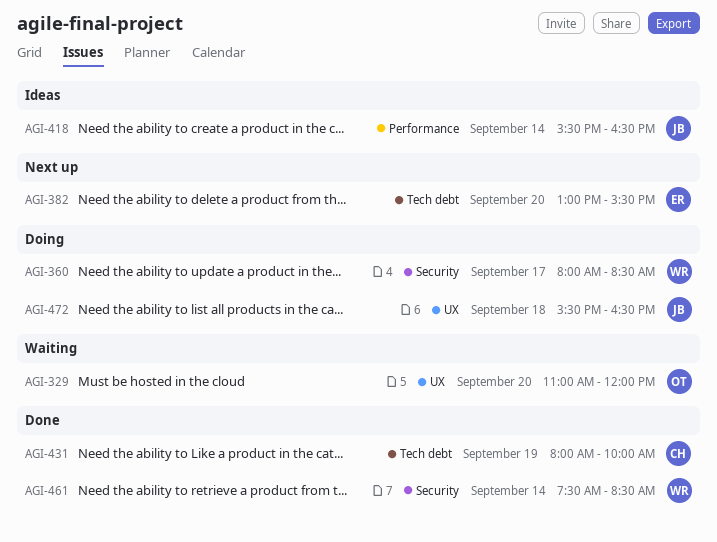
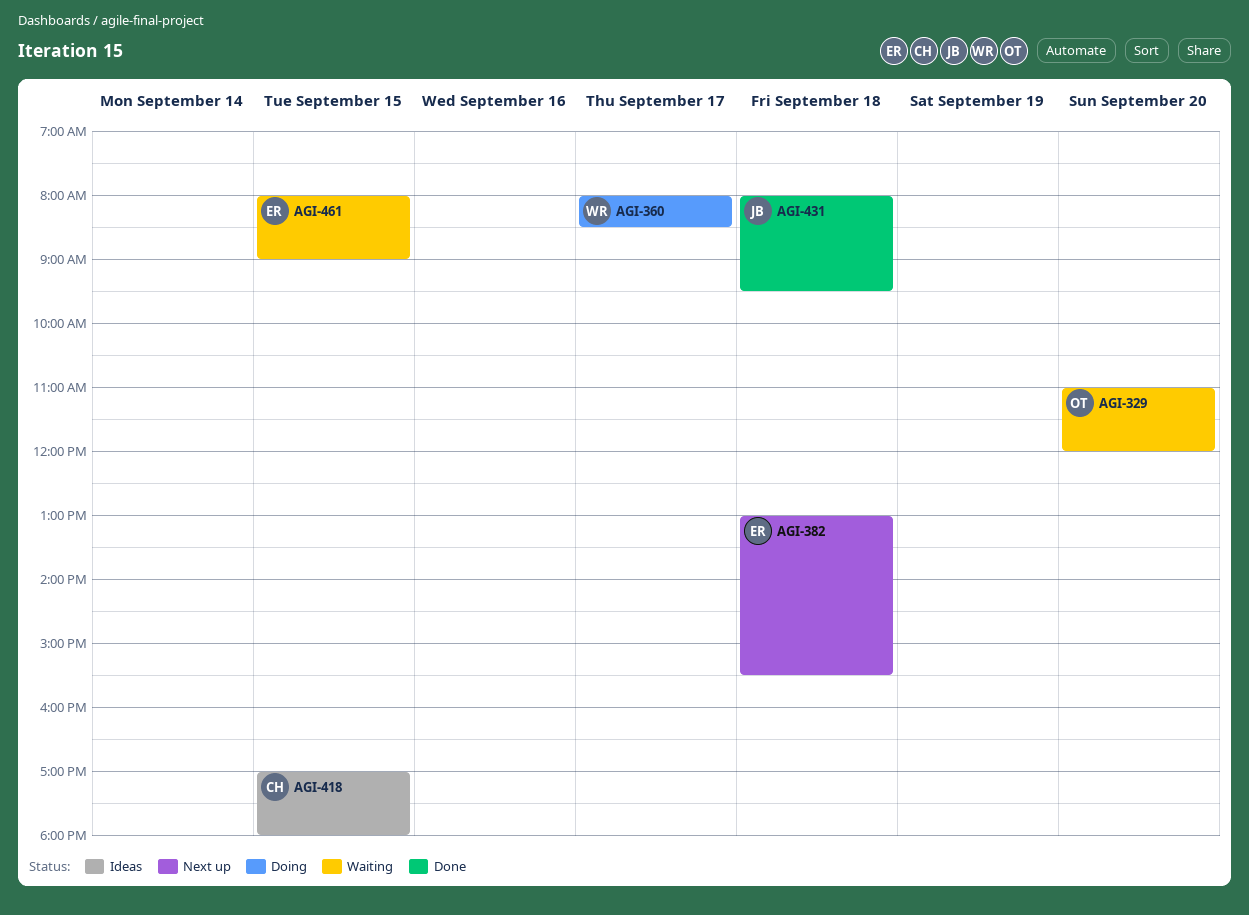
AGI-382, day: Sep 20 -> Sep 18
AGI-418, owner: JB -> CH
AGI-418, day: Sep 14 -> Sep 15
AGI-418, begins: 15:30 -> 17:00
AGI-418, ends: 16:30 -> 18:00
AGI-431, owner: CH -> JB
AGI-431, day: Sep 19 -> Sep 18
AGI-431, ends: 10:00 -> 09:30
AGI-461, status: Done -> Waiting
AGI-461, owner: WR -> ER
AGI-461, day: Sep 14 -> Sep 15
AGI-461, begins: 07:30 -> 08:00
AGI-461, ends: 08:30 -> 09:00
AGI-472: present -> none

